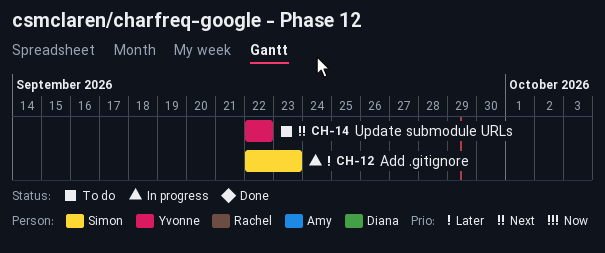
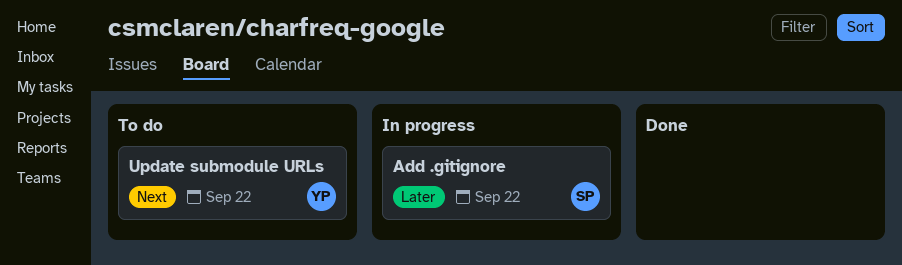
Add .gitignore, due: Sep 23 -> Sep 22

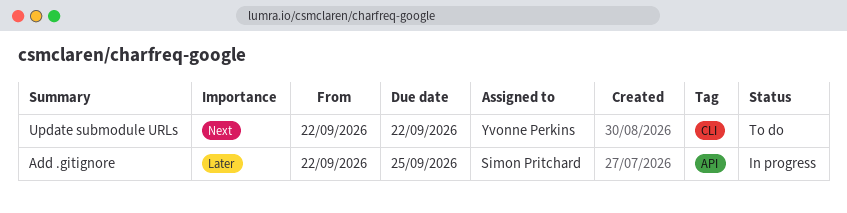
Add .gitignore, due: Sep 22 -> Sep 25

